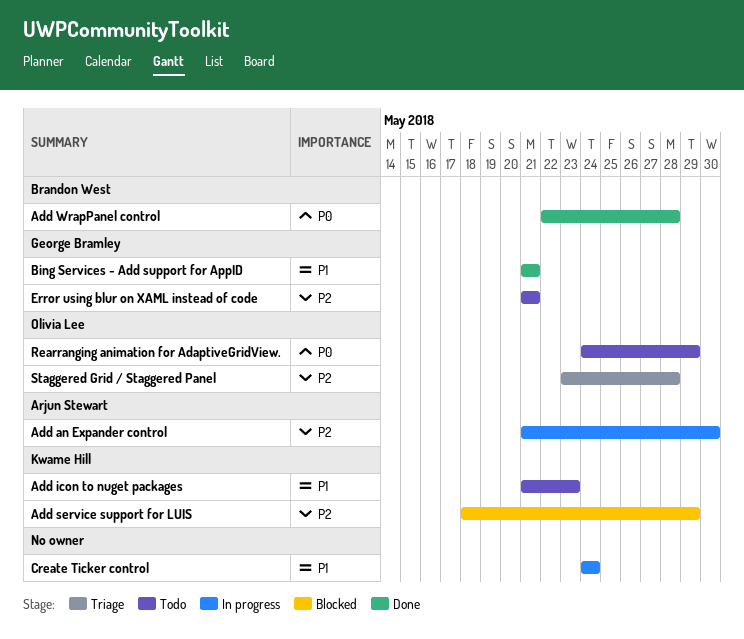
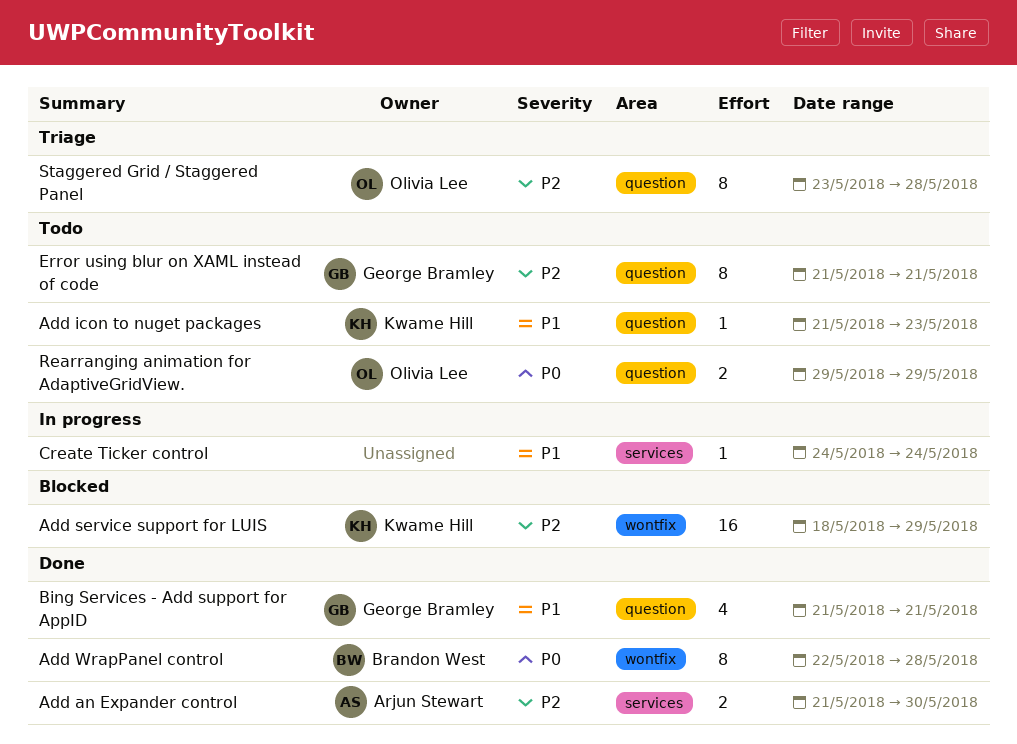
Add an Expander control, status: In progress -> Done
Rearranging animation for AdaptiveGridView., start: May 24 -> May 29

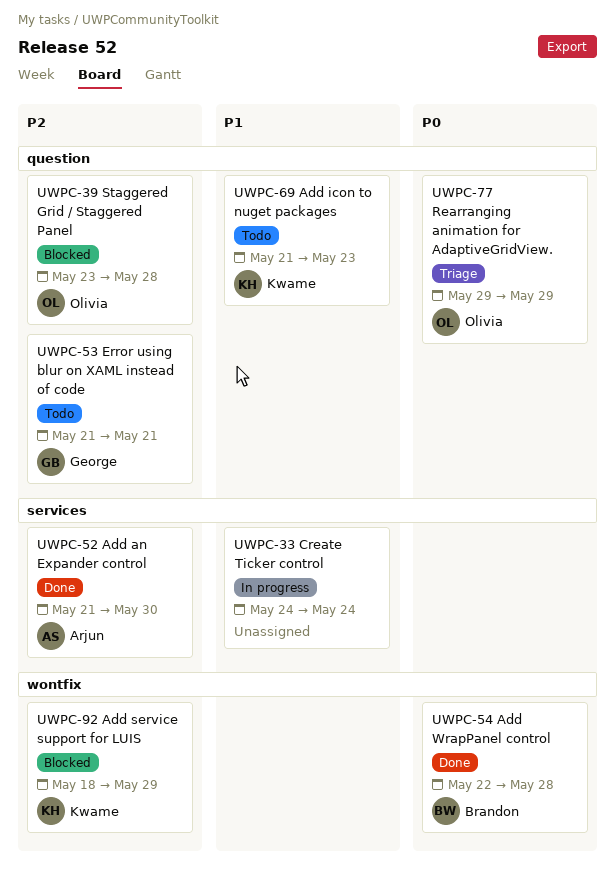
Bing Services - Add support for AppID: present -> none
Rearranging animation for AdaptiveGridView., status: Todo -> Triage
Staggered Grid / Staggered Panel, status: Triage -> Blocked

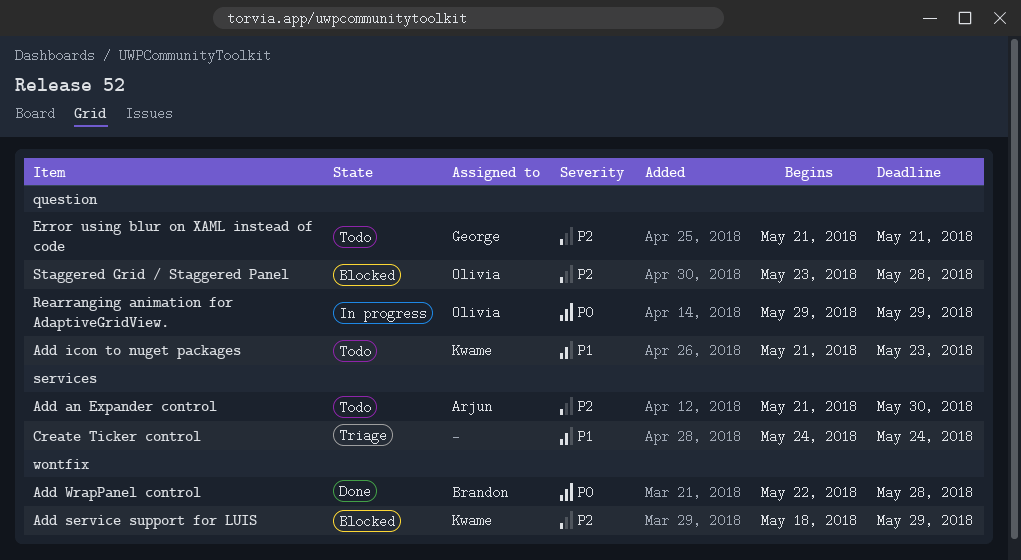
Add an Expander control, status: Done -> Todo
Create Ticker control, status: In progress -> Triage
Rearranging animation for AdaptiveGridView., status: Triage -> In progress

